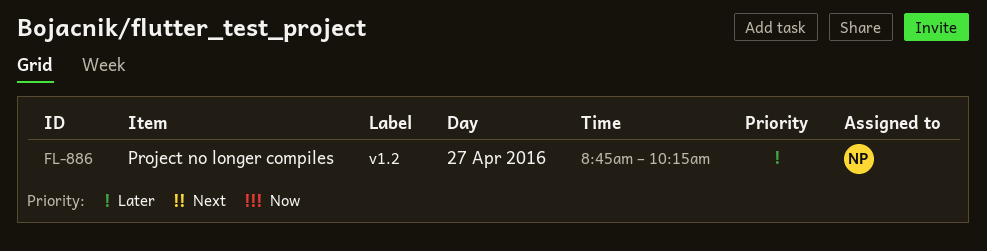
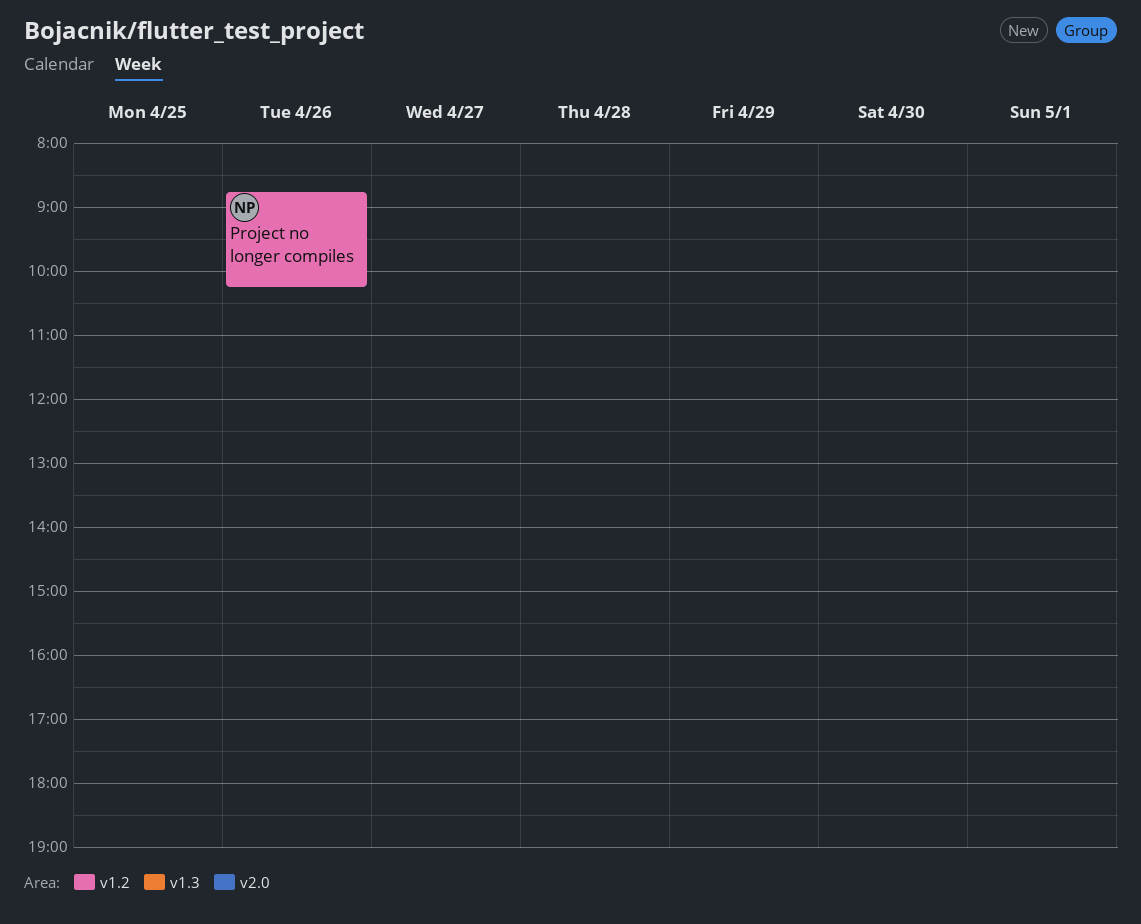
Project no longer compiles, day: Apr 27 -> Apr 26

